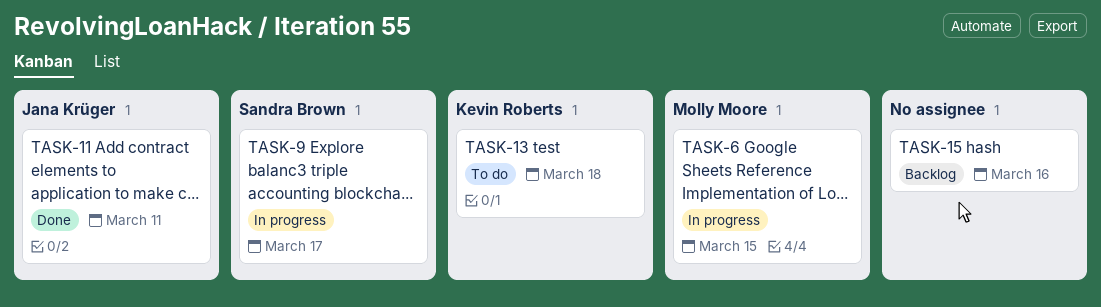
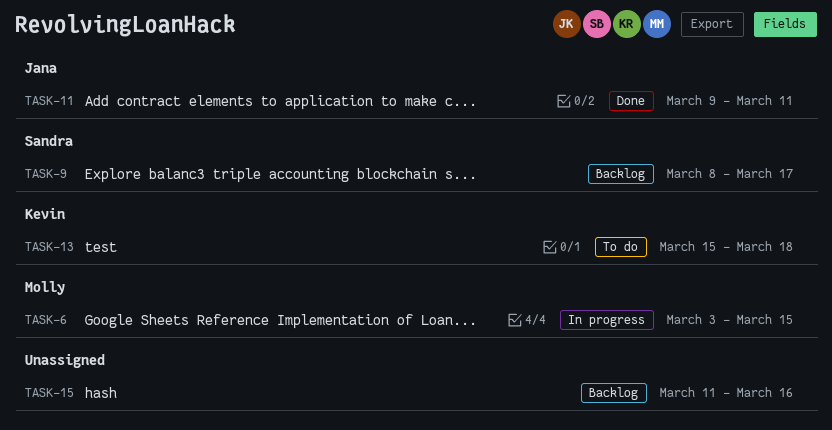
TASK-9, status: In progress -> Backlog

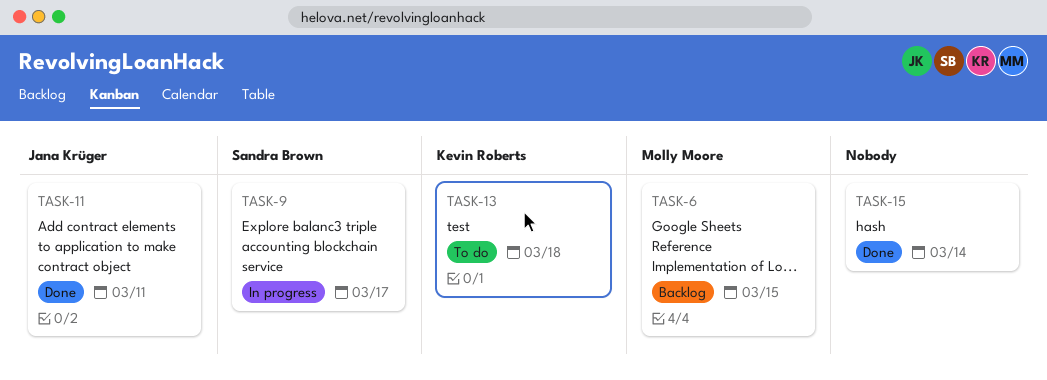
TASK-6, status: In progress -> Backlog
TASK-9, status: Backlog -> In progress
TASK-15, status: Backlog -> Done
TASK-15, due: Mar 16 -> Mar 14

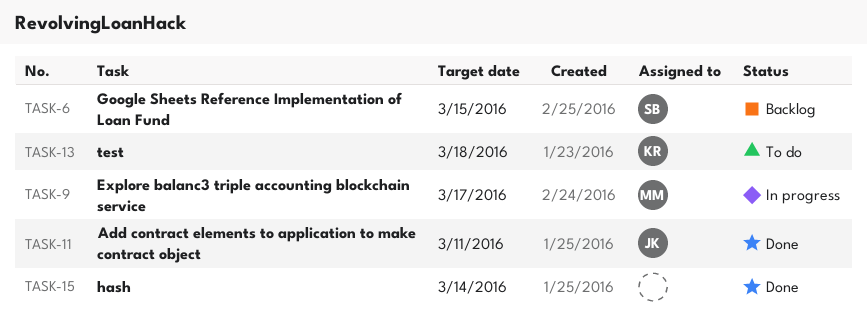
TASK-6, owner: Molly Moore -> Sandra Brown
TASK-9, owner: Sandra Brown -> Molly Moore

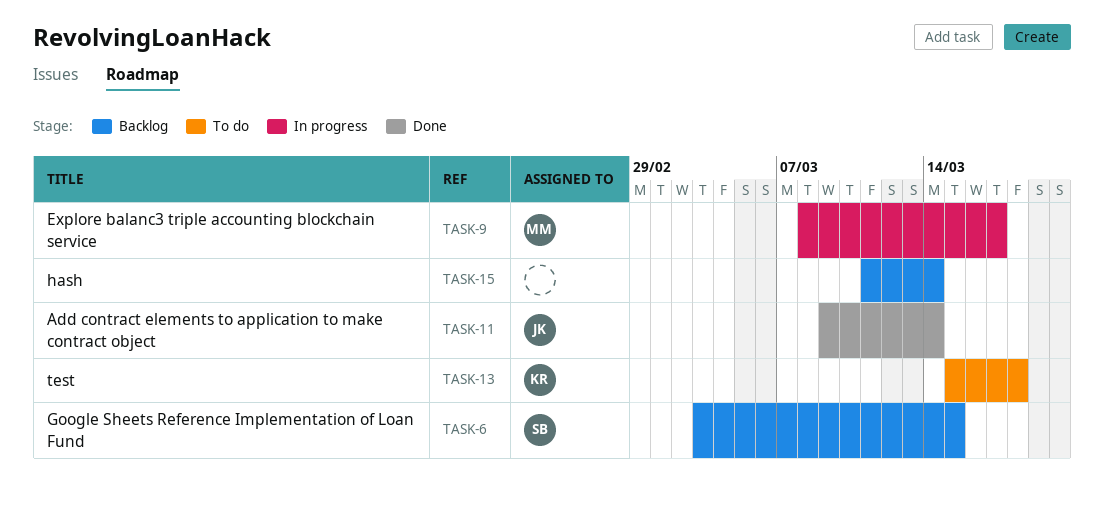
TASK-11, due: Mar 11 -> Mar 14
TASK-15, status: Done -> Backlog

